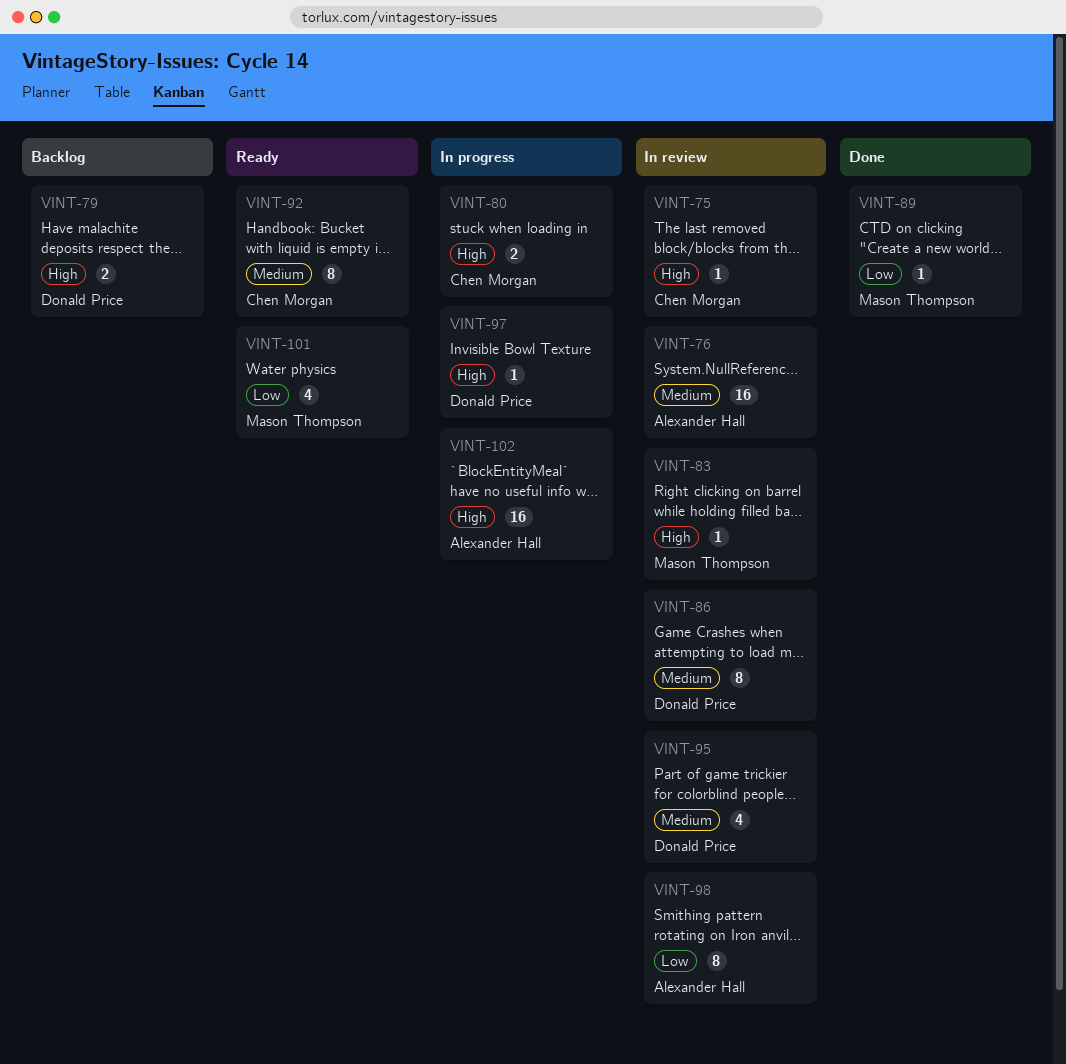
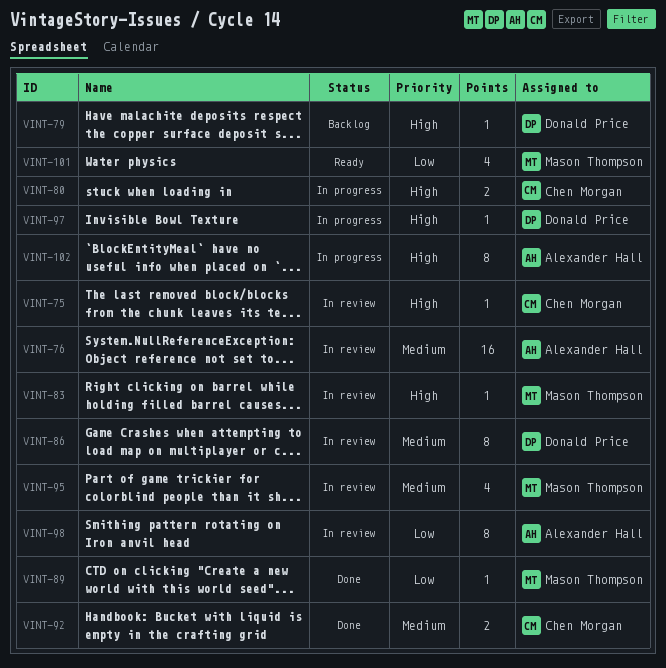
VINT-79, estimate: 2 -> 1
VINT-92, status: Ready -> Done
VINT-92, estimate: 8 -> 2
VINT-95, owner: Donald Price -> Mason Thompson
VINT-102, estimate: 16 -> 8

